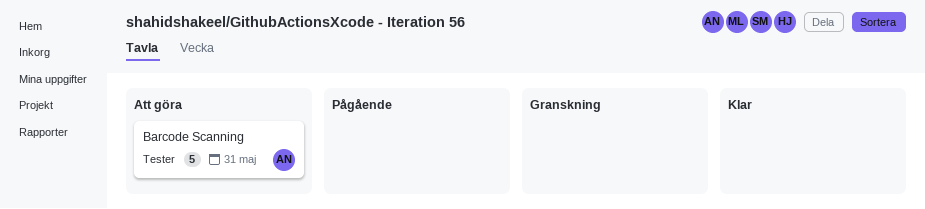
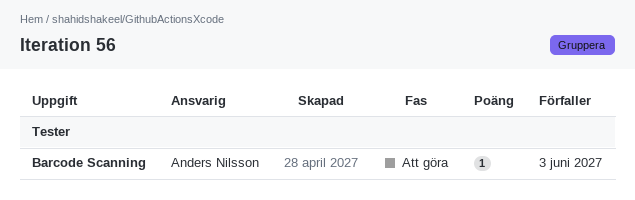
Barcode Scanning, estimate: 5 -> 1
Barcode Scanning, due: May 31 -> Jun 3

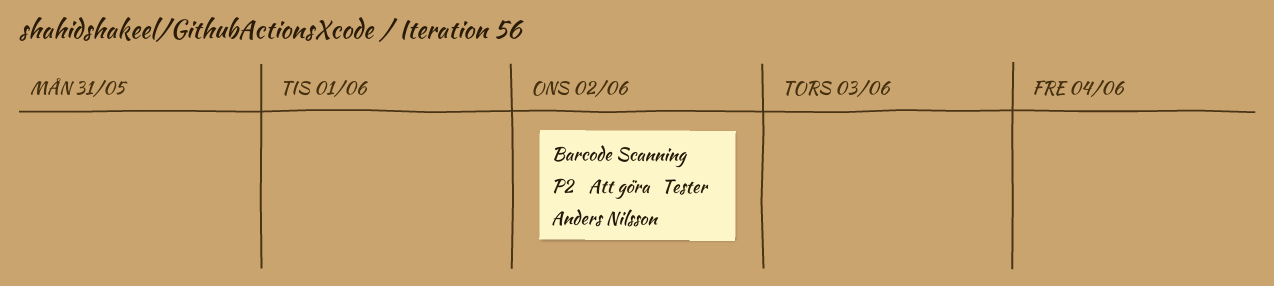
Barcode Scanning, due: Jun 3 -> Jun 2

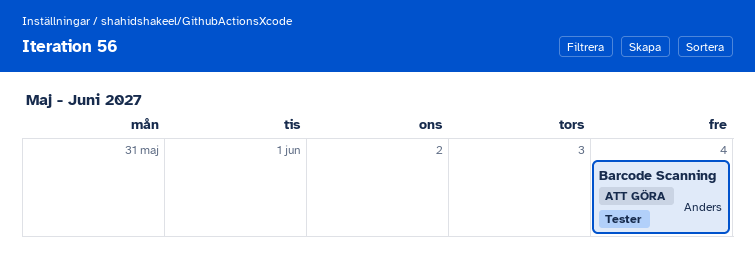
Barcode Scanning, due: Jun 2 -> Jun 4

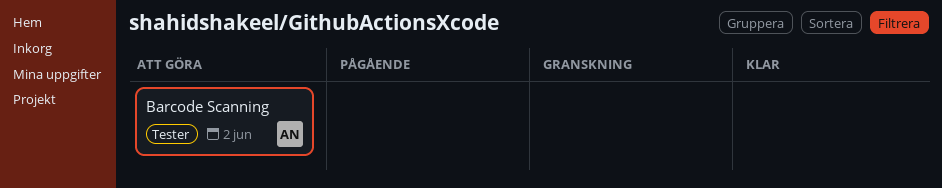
Barcode Scanning, due: Jun 4 -> Jun 2

